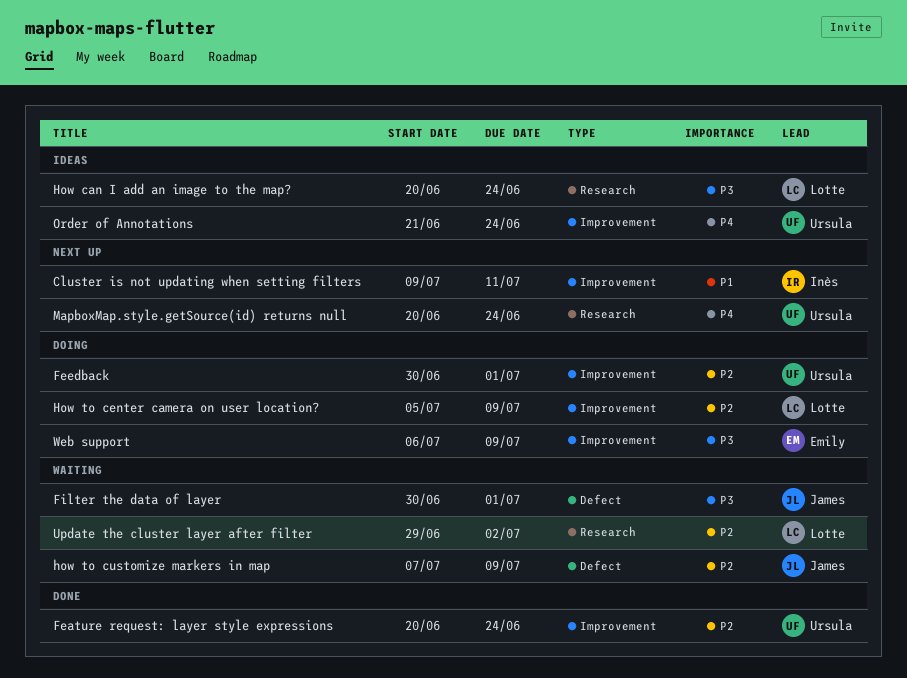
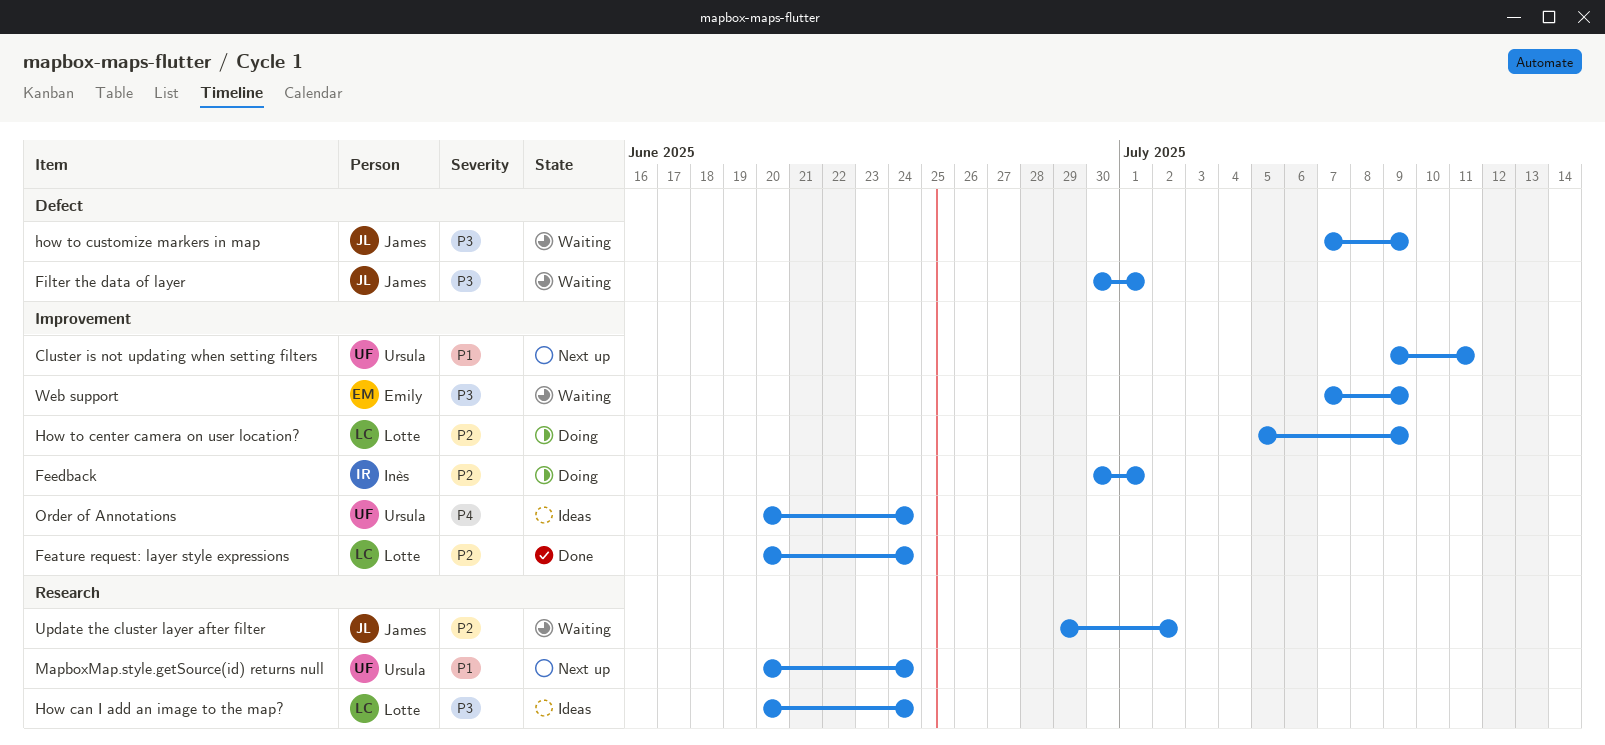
Cluster is not updating when setting filters, owner: Inès -> Ursula
Feature request: layer style expressions, owner: Ursula -> Lotte
Feedback, owner: Ursula -> Inès
how to customize markers in map, priority: P2 -> P3
MapboxMap.style.getSource(id) returns null, priority: P4 -> P1
Order of Annotations, start: Jun 21 -> Jun 20
Update the cluster layer after filter, owner: Lotte -> James
Web support, status: Doing -> Waiting
Web support, start: Jul 6 -> Jul 7

